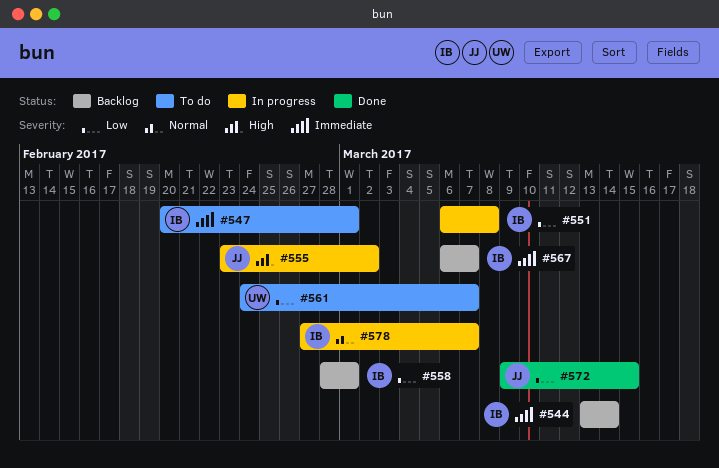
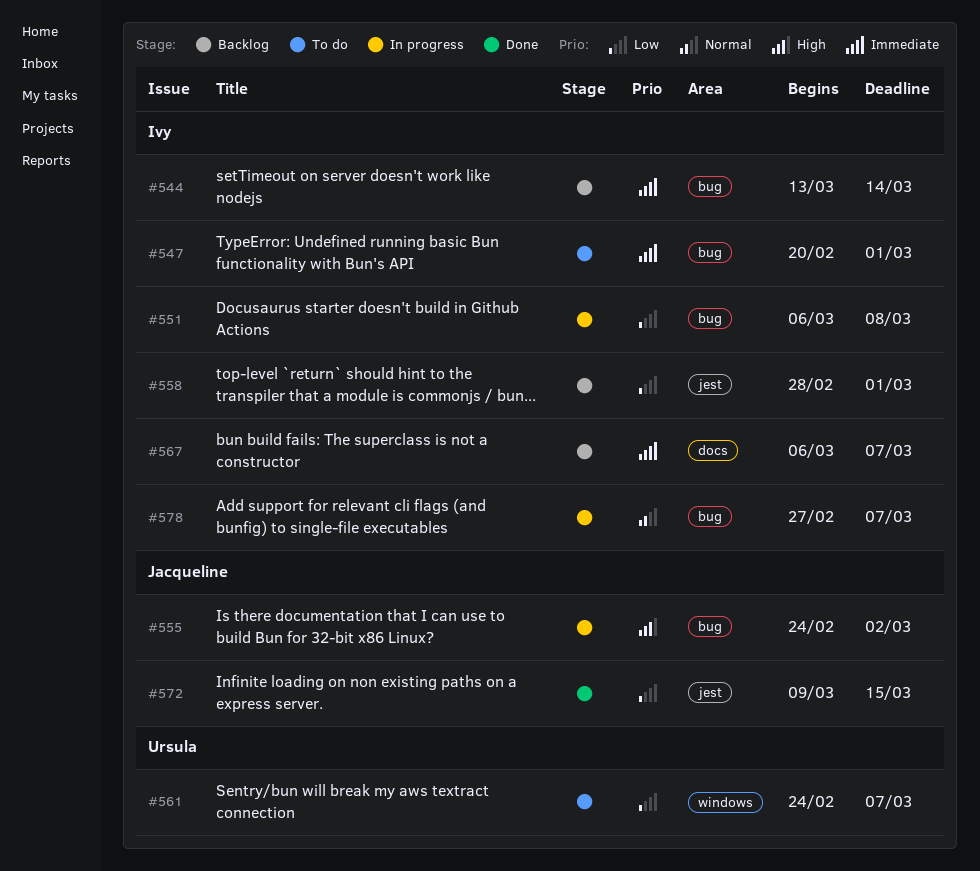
#555, start: Feb 23 -> Feb 24

